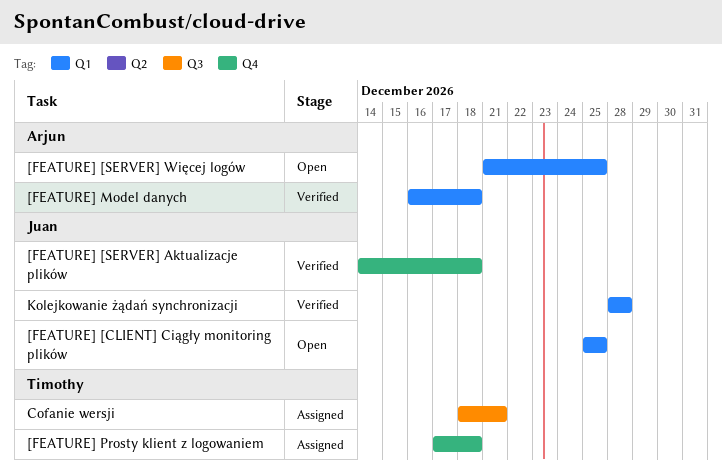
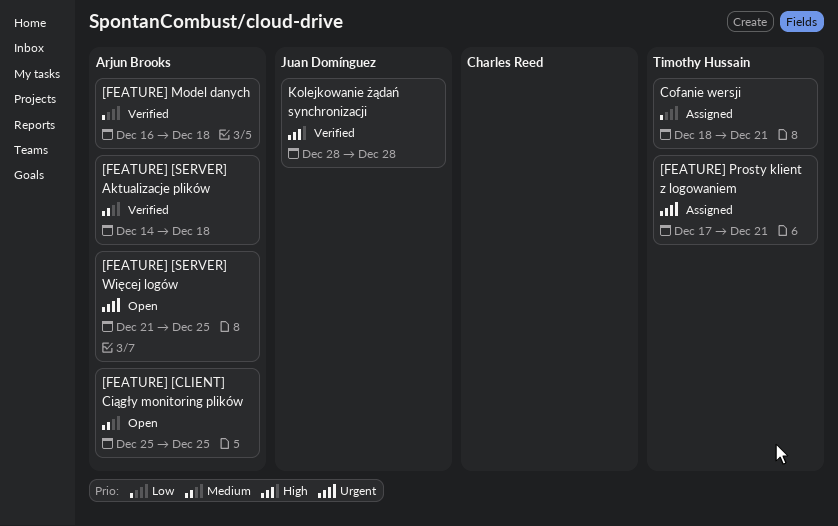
[FEATURE] [CLIENT] Ciągły monitoring plików, owner: Juan Domínguez -> Arjun Brooks
[FEATURE] [SERVER] Aktualizacje plików, owner: Juan Domínguez -> Arjun Brooks
[FEATURE] Prosty klient z logowaniem, due: Dec 18 -> Dec 21

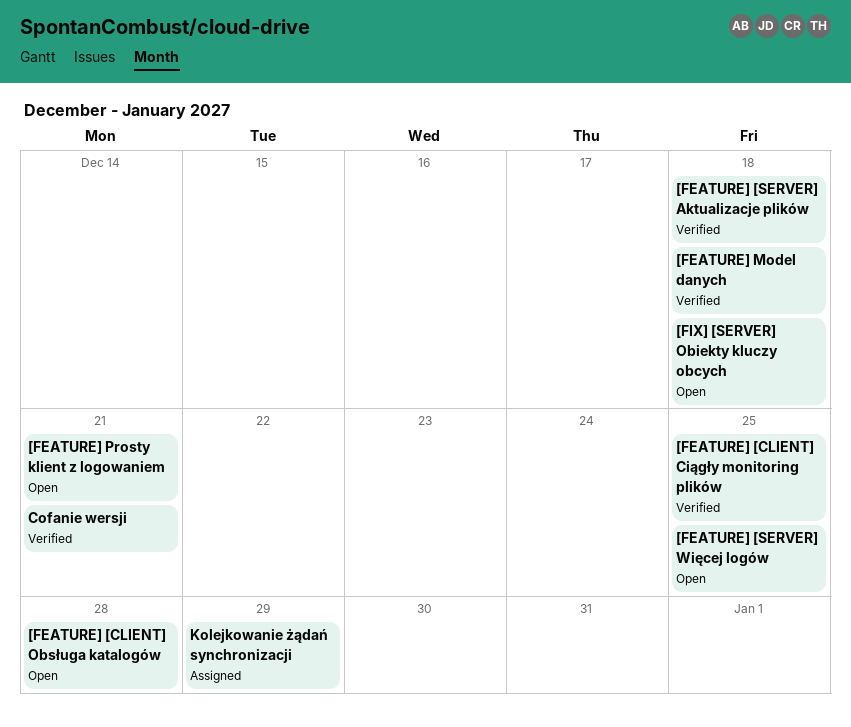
[FEATURE] [CLIENT] Ciągły monitoring plików, status: Open -> Verified
[FEATURE] [CLIENT] Obsługa katalogów: none -> present
[FEATURE] Prosty klient z logowaniem, status: Assigned -> Open
[FIX] [SERVER] Obiekty kluczy obcych: none -> present
Cofanie wersji, status: Assigned -> Verified
Kolejkowanie żądań synchronizacji, status: Verified -> Assigned
Kolejkowanie żądań synchronizacji, due: Dec 28 -> Dec 29

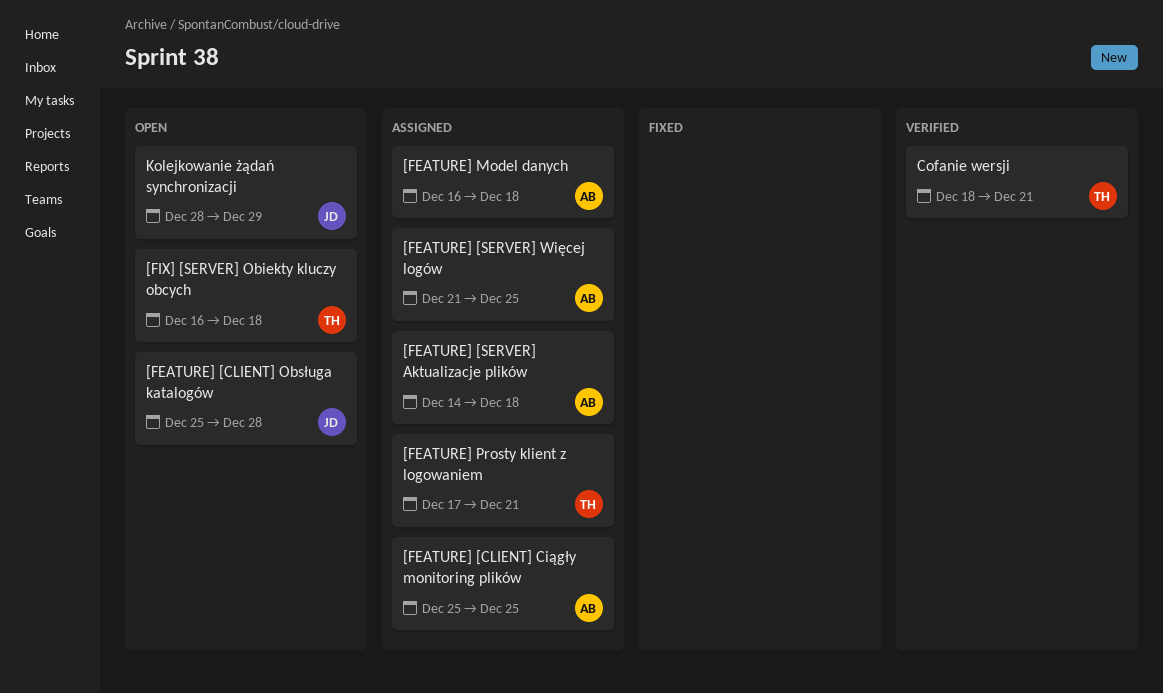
[FEATURE] [CLIENT] Ciągły monitoring plików, status: Verified -> Assigned
[FEATURE] [SERVER] Aktualizacje plików, status: Verified -> Assigned
[FEATURE] [SERVER] Więcej logów, status: Open -> Assigned
[FEATURE] Model danych, status: Verified -> Assigned
[FEATURE] Prosty klient z logowaniem, status: Open -> Assigned
Kolejkowanie żądań synchronizacji, status: Assigned -> Open

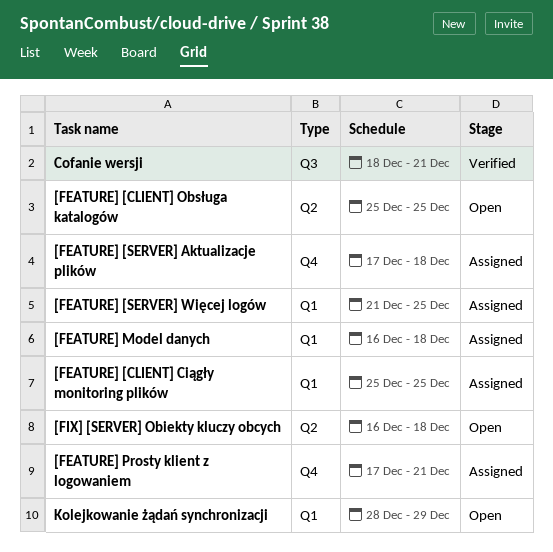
[FEATURE] [CLIENT] Obsługa katalogów, due: Dec 28 -> Dec 25
[FEATURE] [SERVER] Aktualizacje plików, start: Dec 14 -> Dec 17

